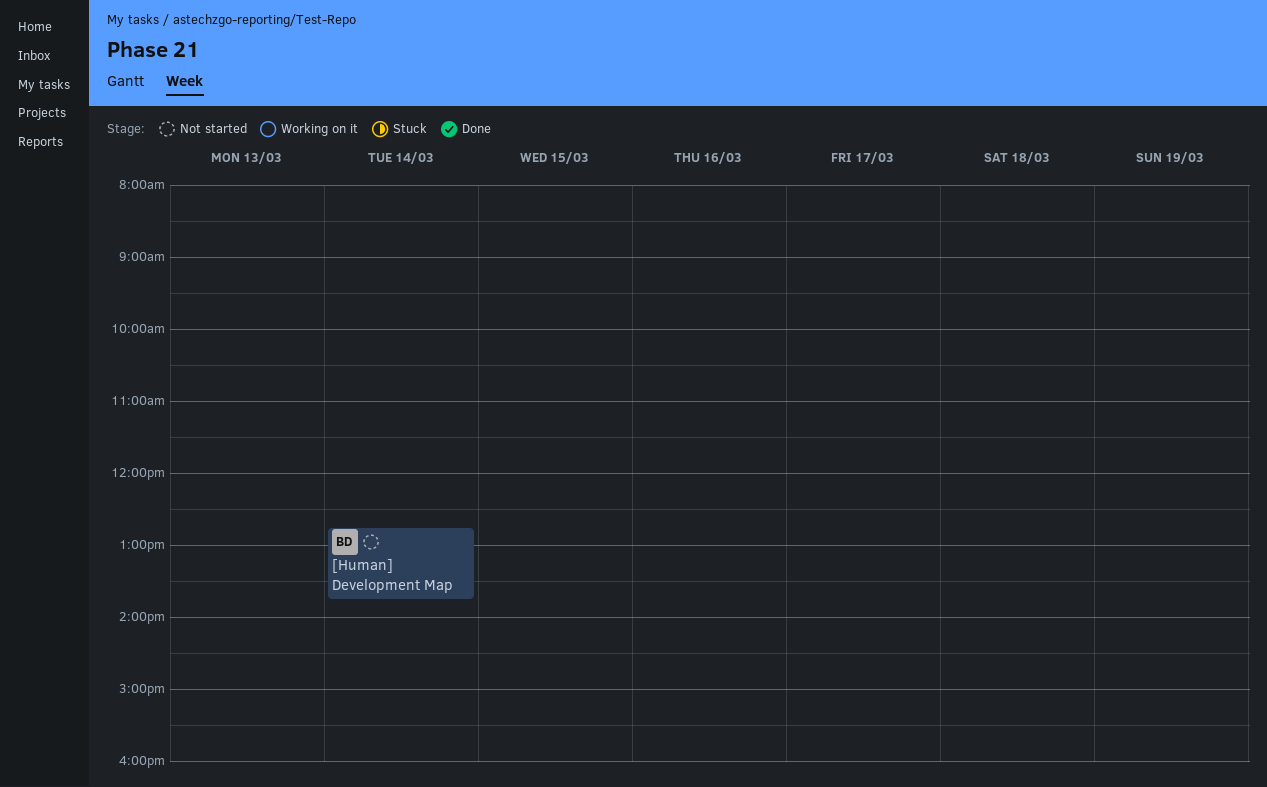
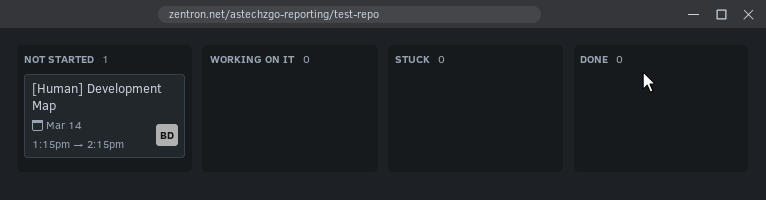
[Human] Development Map, begins: 12:45 -> 13:15
[Human] Development Map, ends: 13:45 -> 14:15

